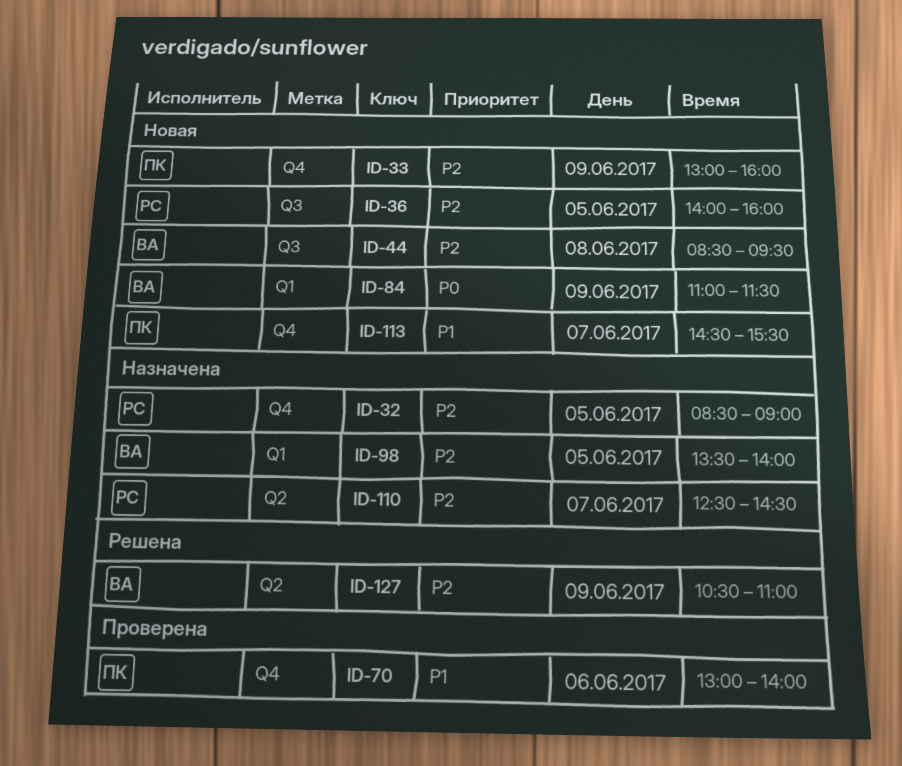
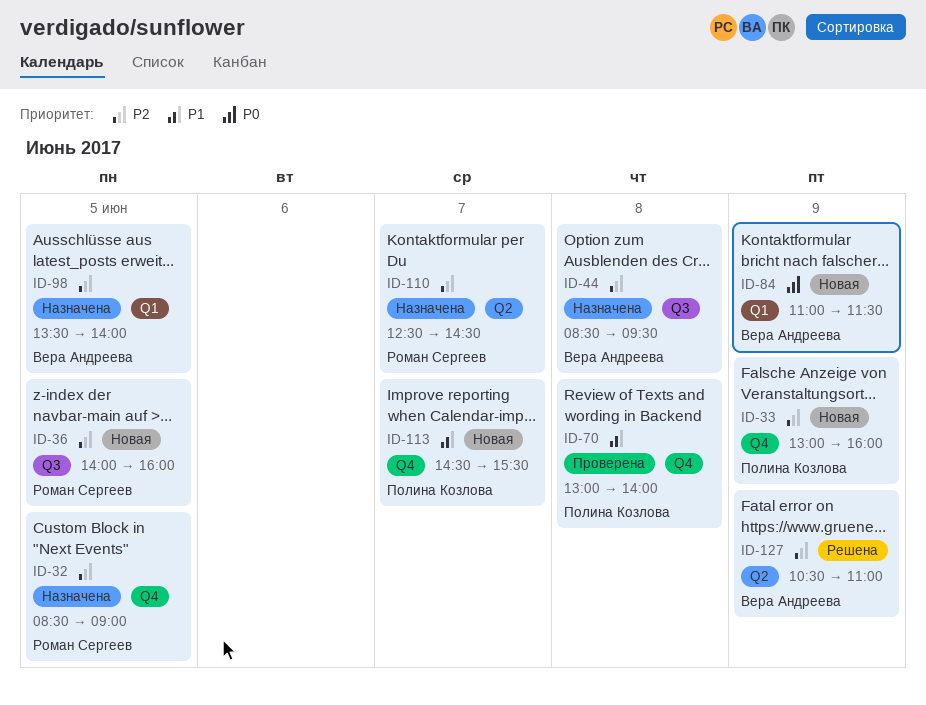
ID-44, status: Новая -> Назначена
ID-70, day: Jun 6 -> Jun 8

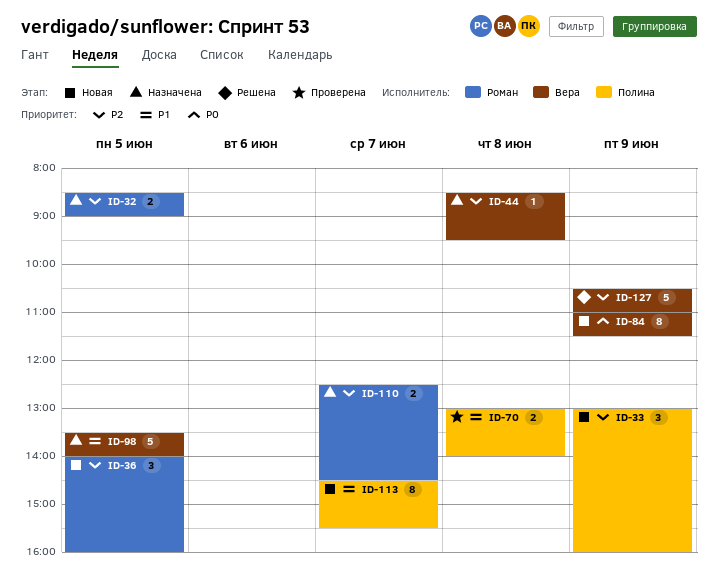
ID-98, priority: P2 -> P1

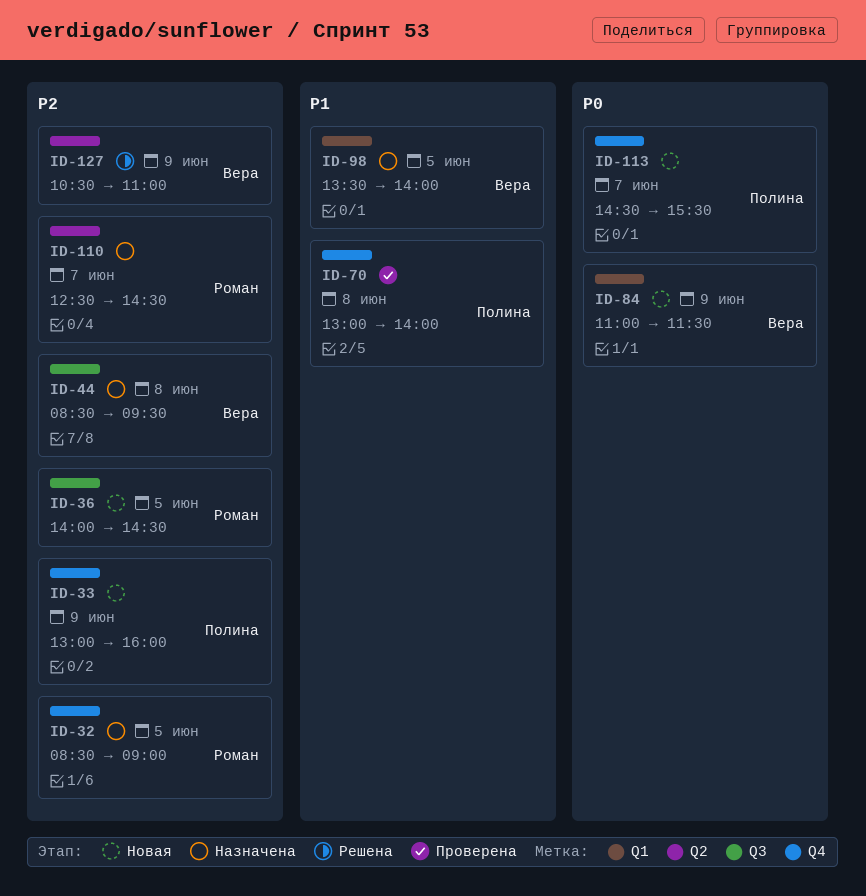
ID-36, ends: 16:00 -> 14:30
ID-113, priority: P1 -> P0

